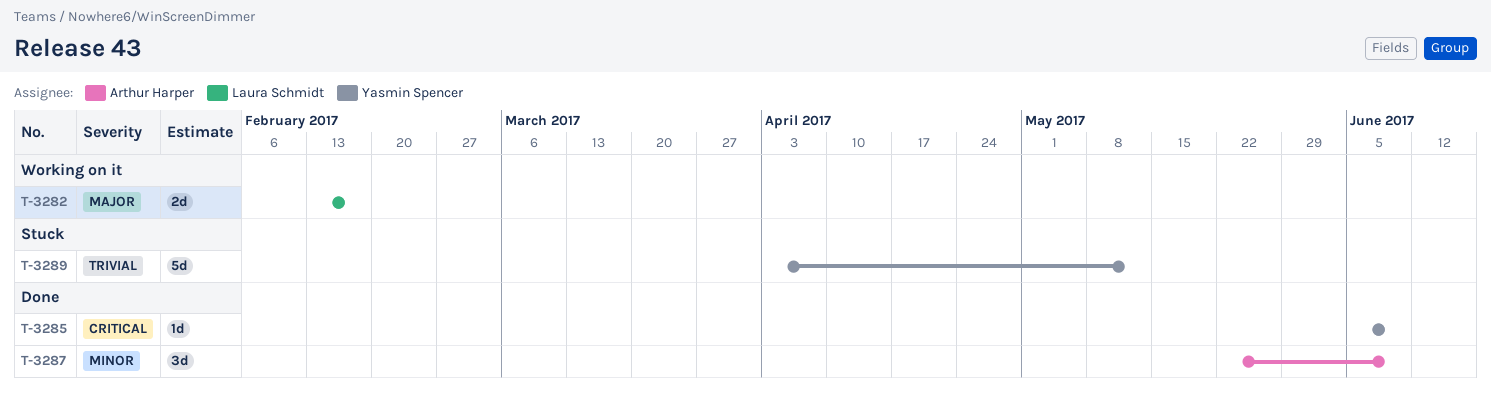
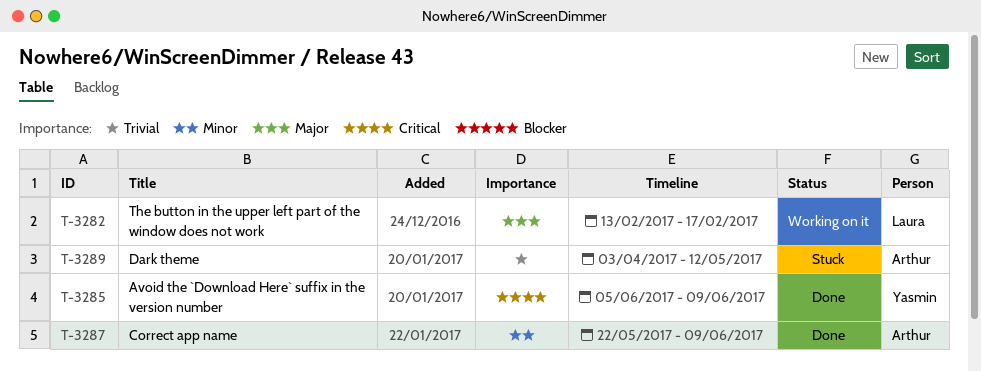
T-3289, owner: Yasmin Spencer -> Arthur Harper

